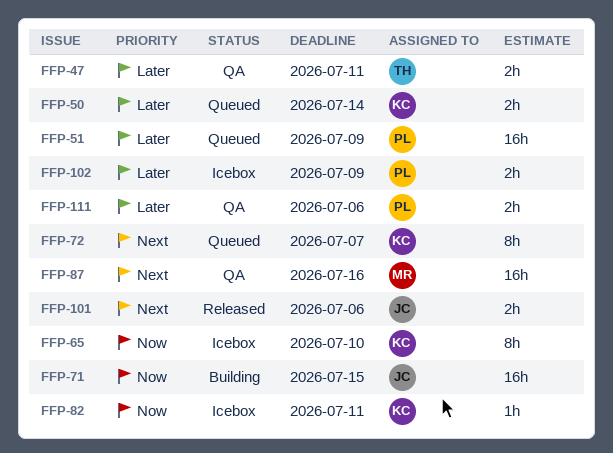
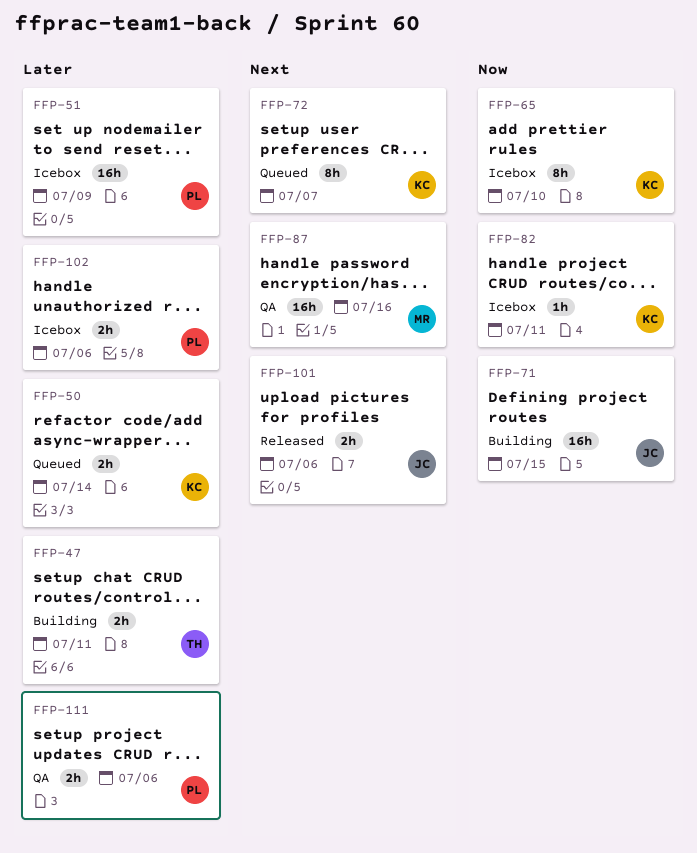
FFP-47, status: QA -> Building
FFP-51, status: Queued -> Icebox
FFP-102, due: Jul 9 -> Jul 6

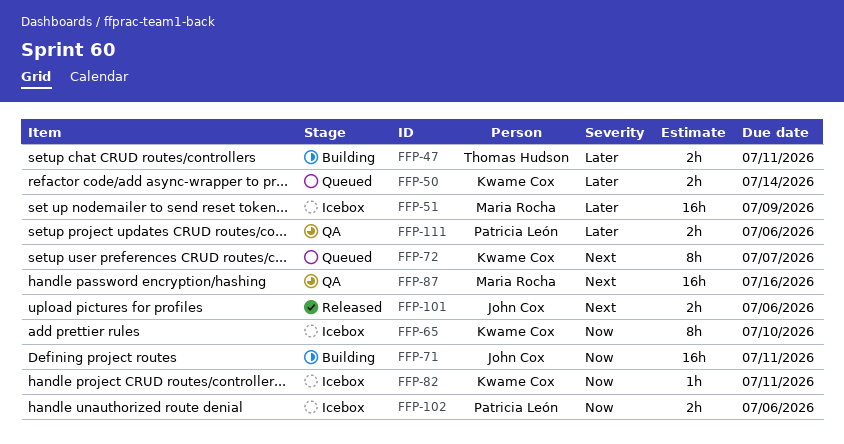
FFP-51, owner: Patricia León -> Maria Rocha
FFP-71, due: Jul 15 -> Jul 11
FFP-102, priority: Later -> Now

